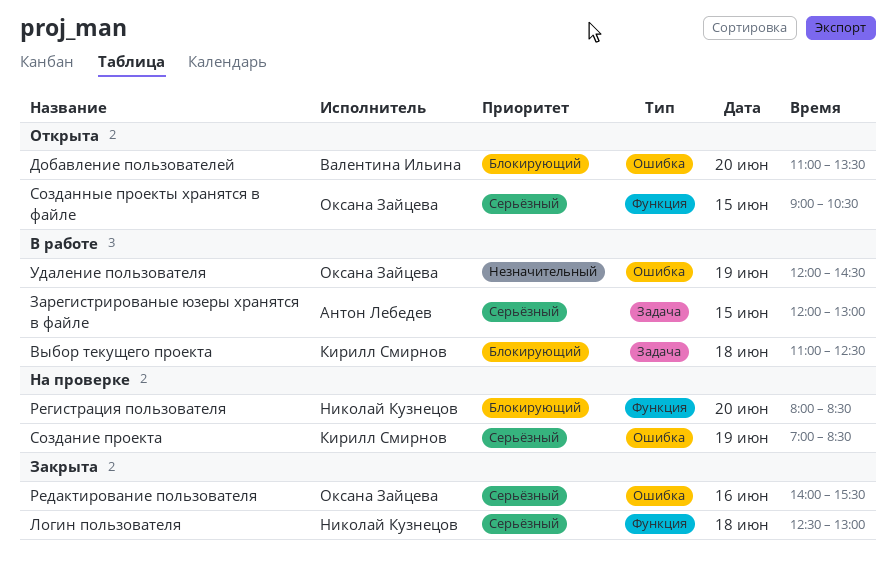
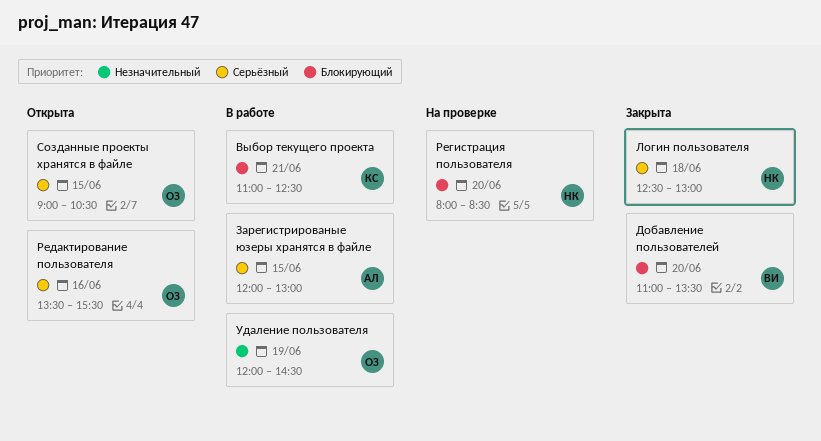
Выбор текущего проекта, day: Jun 18 -> Jun 21
Добавление пользователей, status: Открыта -> Закрыта
Редактирование пользователя, status: Закрыта -> Открыта
Редактирование пользователя, begins: 14:00 -> 13:30
Создание проекта: present -> none

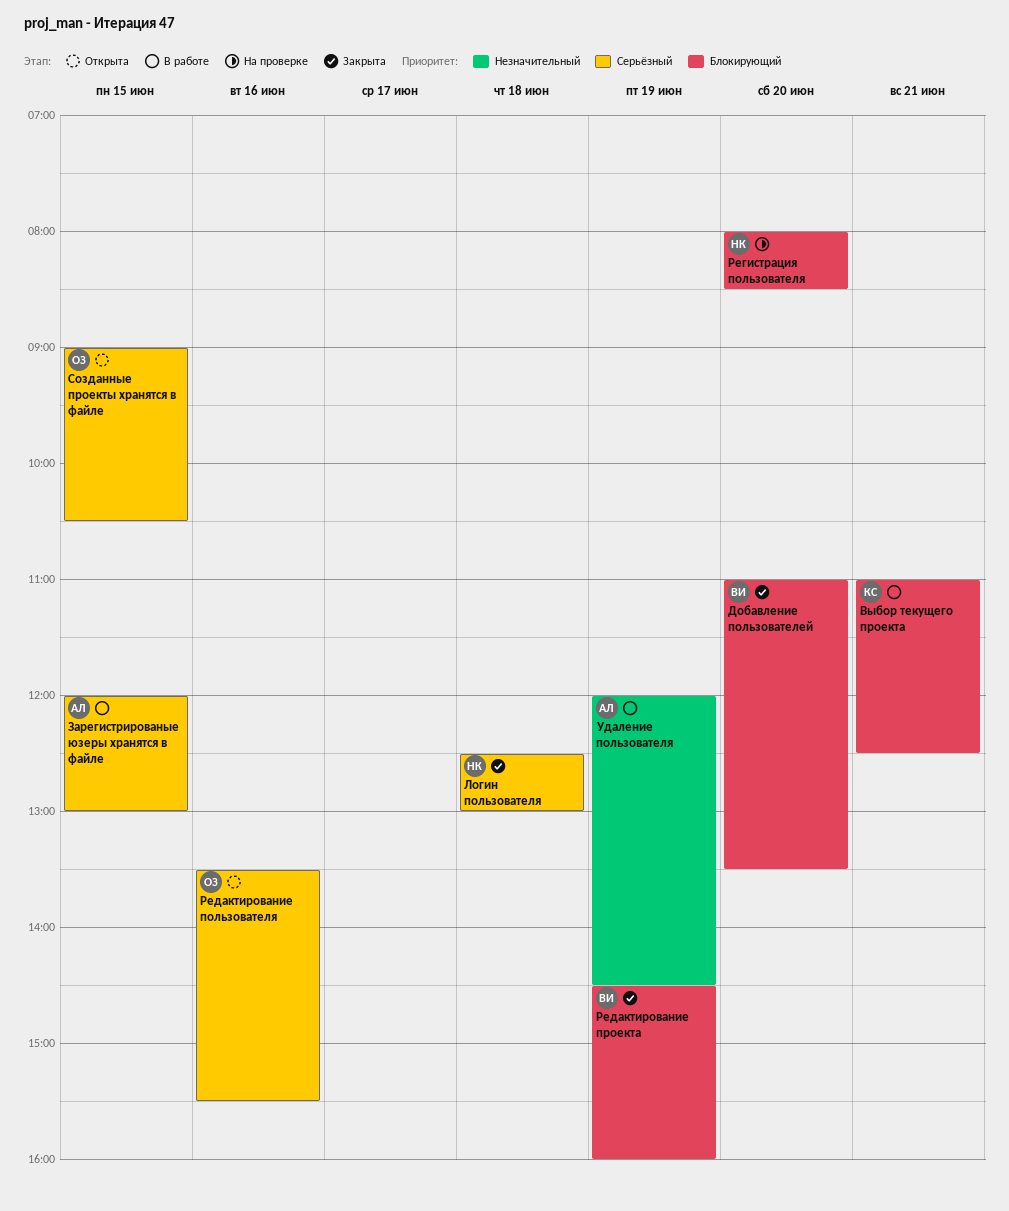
Редактирование проекта: none -> present
Удаление пользователя, owner: ОЗ -> АЛ

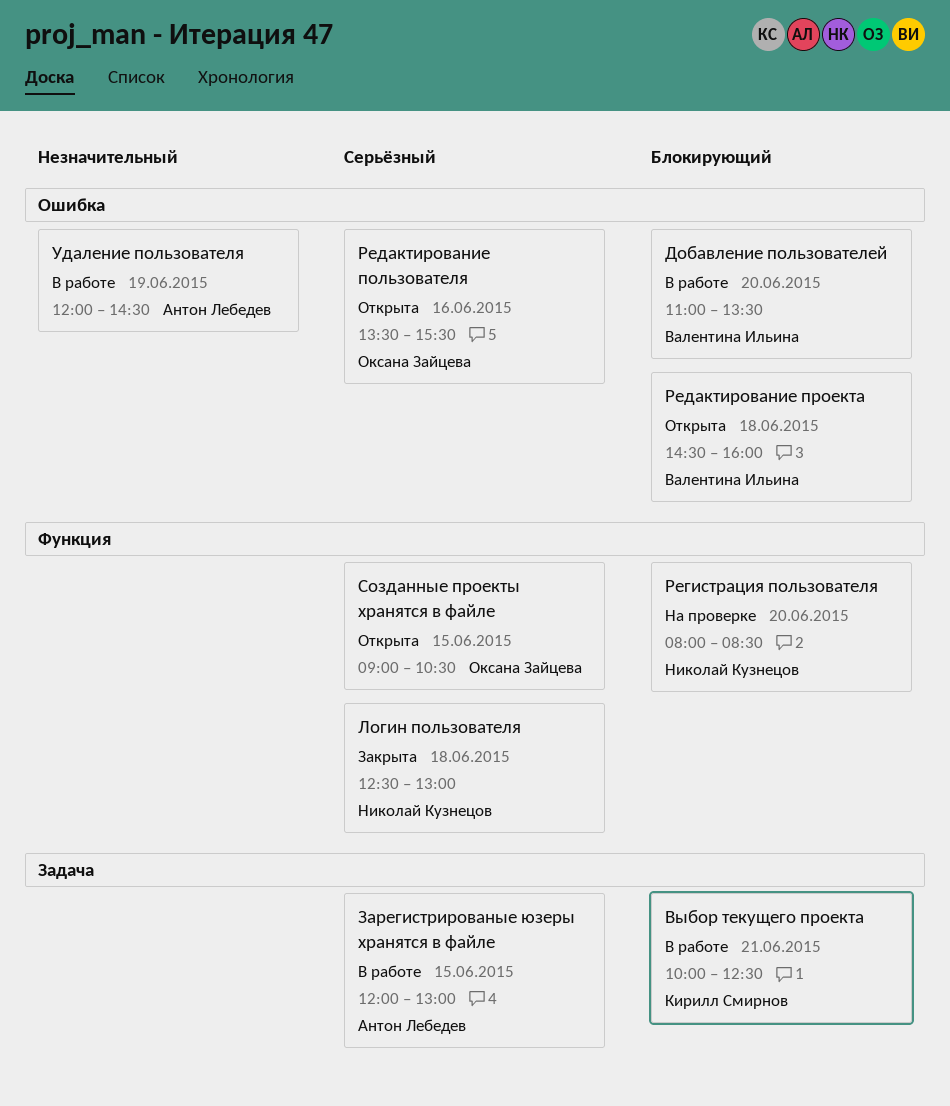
Выбор текущего проекта, begins: 11:00 -> 10:00
Добавление пользователей, status: Закрыта -> В работе
Редактирование проекта, status: Закрыта -> Открыта
Редактирование проекта, day: Jun 19 -> Jun 18

